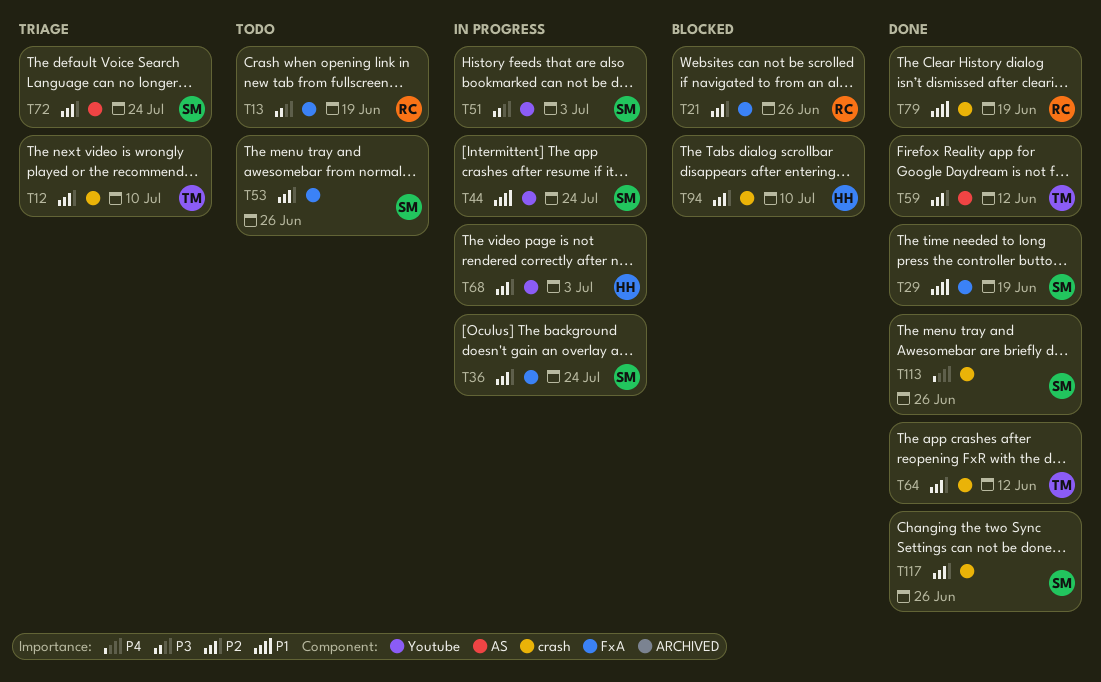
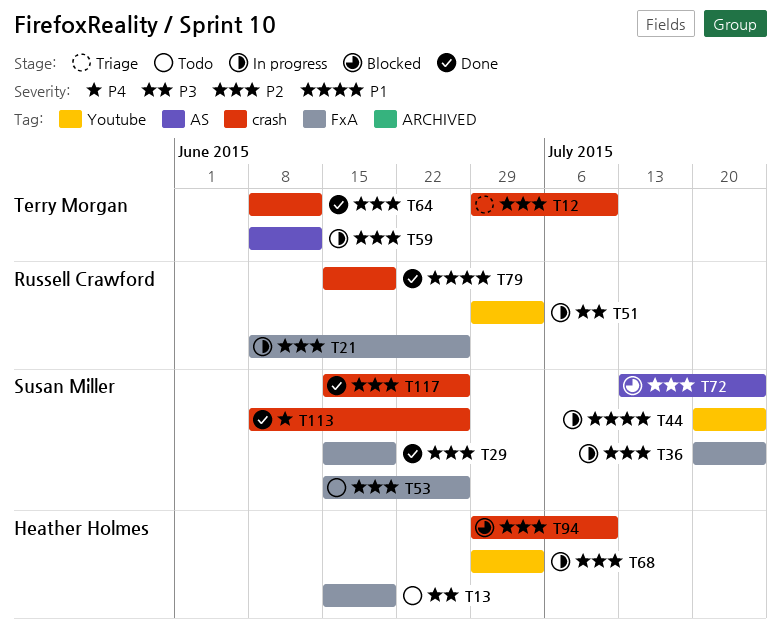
T13, owner: Russell Crawford -> Heather Holmes
T21, status: Blocked -> In progress
T29, priority: P1 -> P2
T51, owner: Susan Miller -> Russell Crawford
T59, status: Done -> In progress
T72, status: Triage -> Blocked

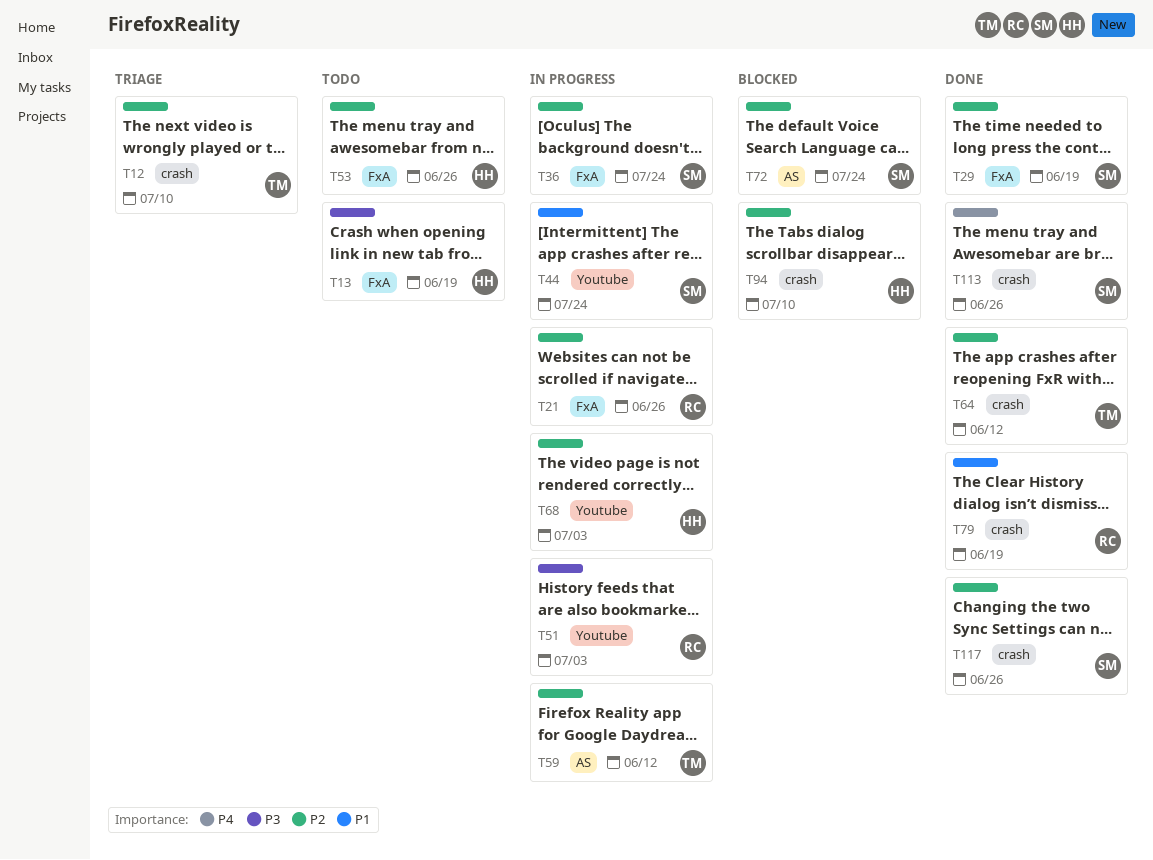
T53, owner: Susan Miller -> Heather Holmes

